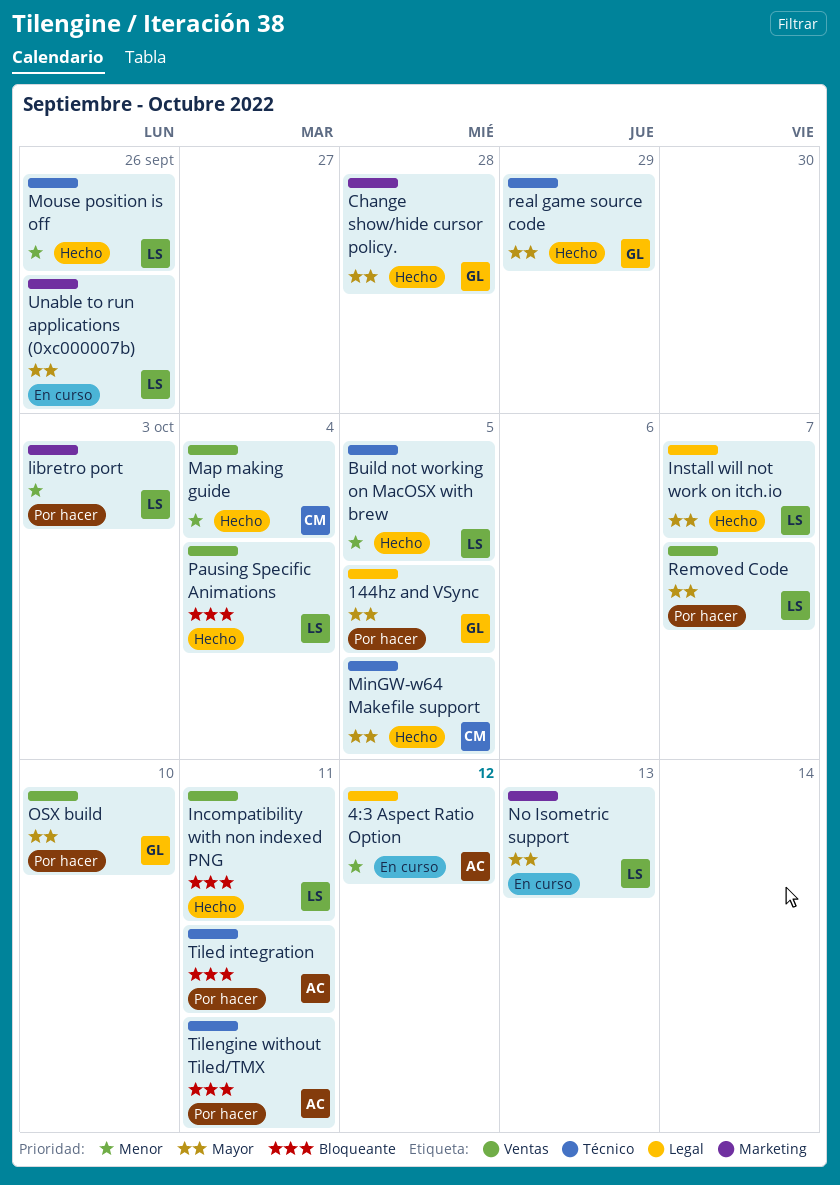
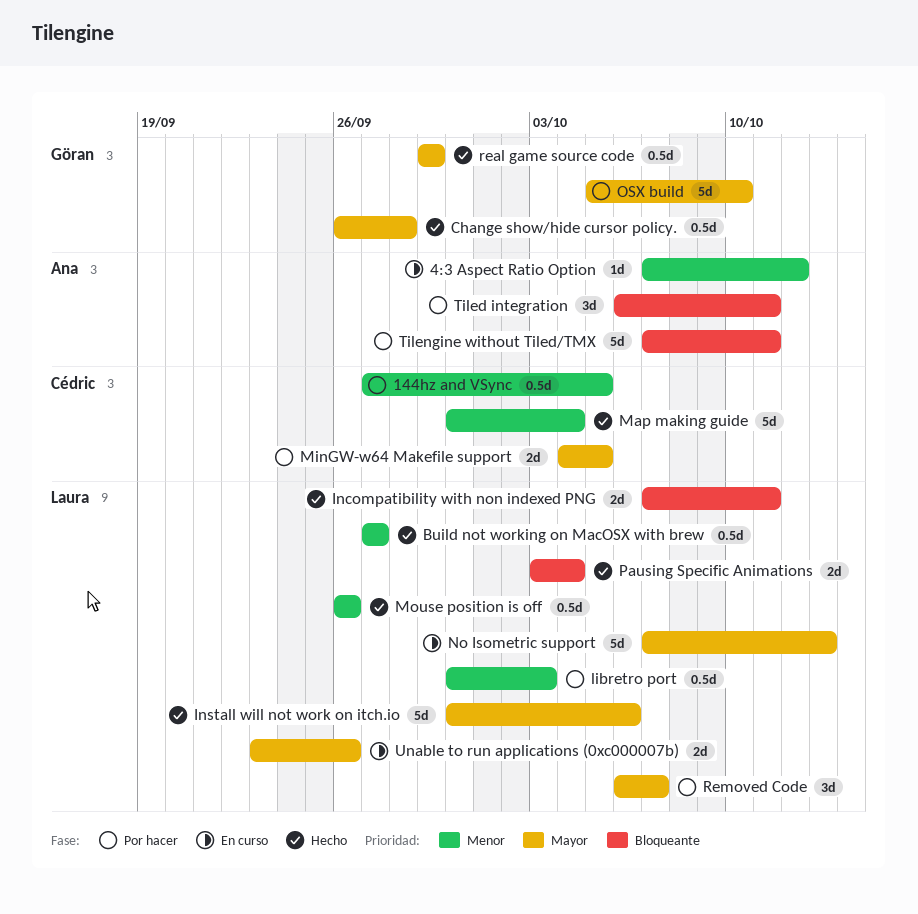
144hz and VSync, owner: Göran -> Cédric
144hz and VSync, priority: Mayor -> Menor
Build not working on MacOSX with brew, due: Oct 5 -> Sep 27
Install will not work on itch.io, due: Oct 7 -> Oct 6
MinGW-w64 Makefile support, status: Hecho -> Por hacer

